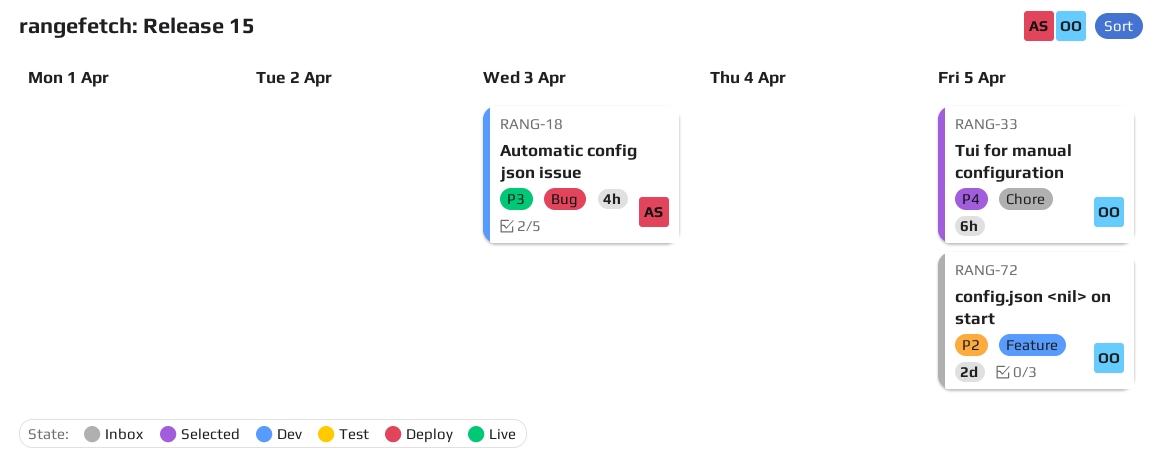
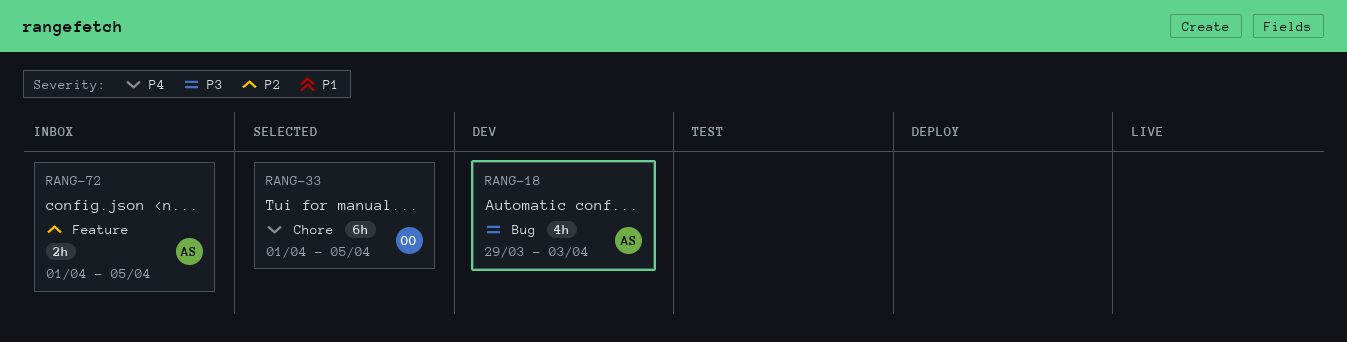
RANG-72, owner: OO -> AS
RANG-72, estimate: 2d -> 2h

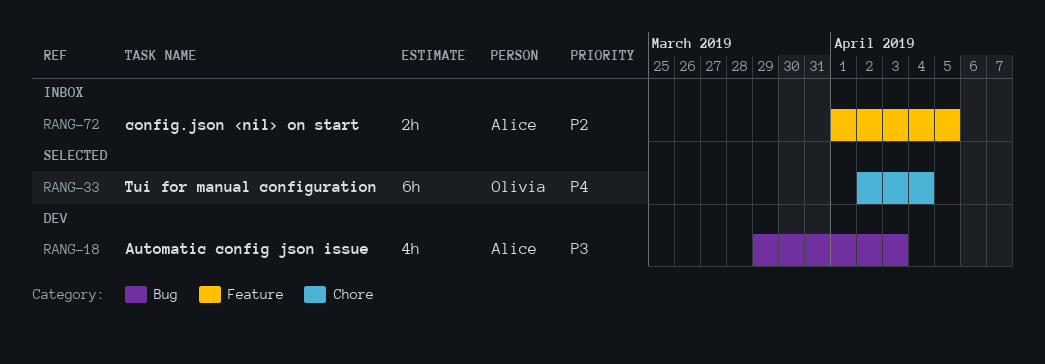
RANG-33, start: Apr 1 -> Apr 2
RANG-33, due: Apr 5 -> Apr 4

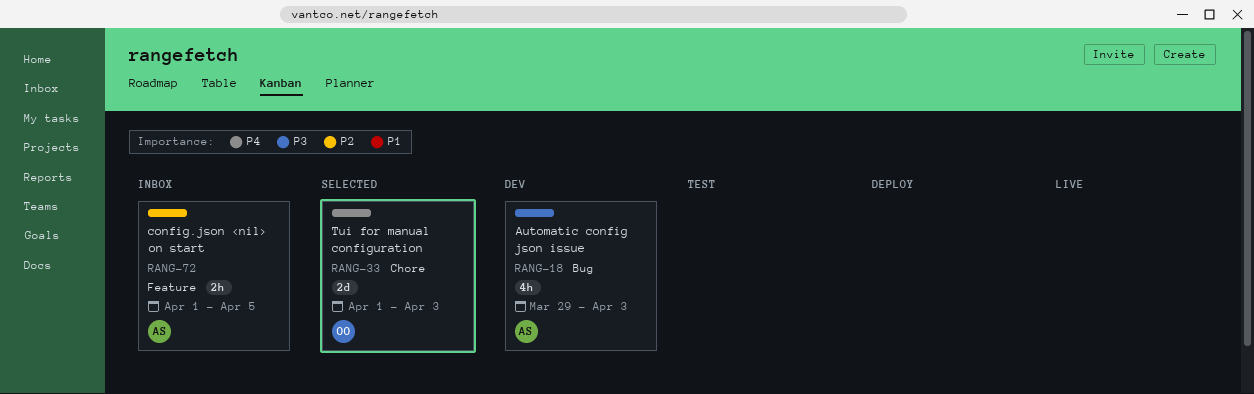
RANG-33, estimate: 6h -> 2d
RANG-33, start: Apr 2 -> Apr 1
RANG-33, due: Apr 4 -> Apr 3

